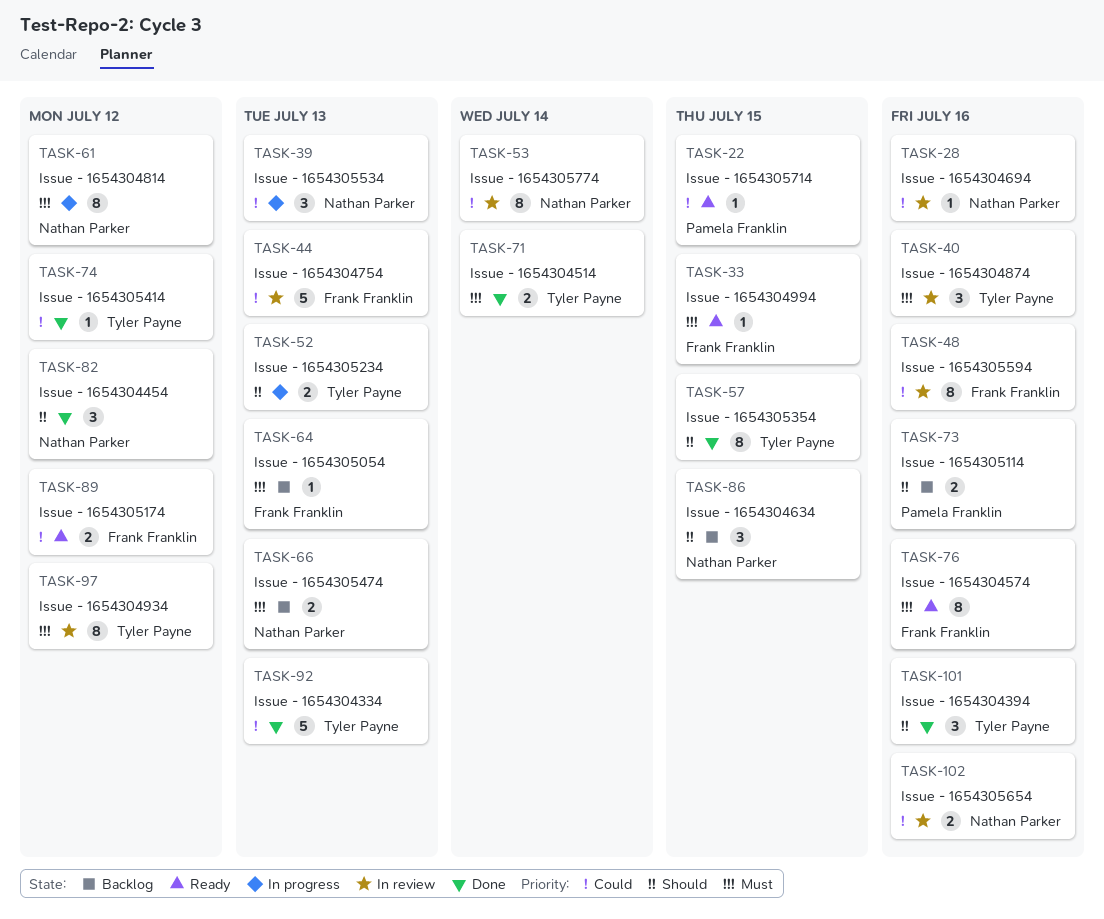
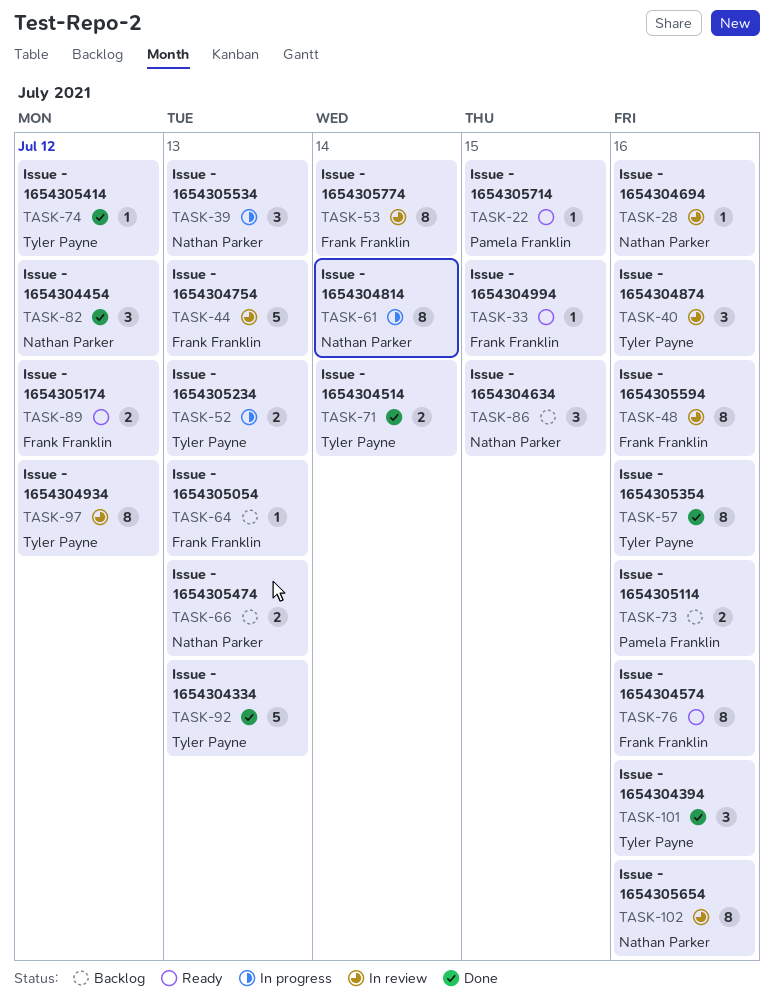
TASK-53, owner: Nathan Parker -> Frank Franklin
TASK-57, due: Jul 15 -> Jul 16
TASK-61, due: Jul 12 -> Jul 14
TASK-102, estimate: 2 -> 8

